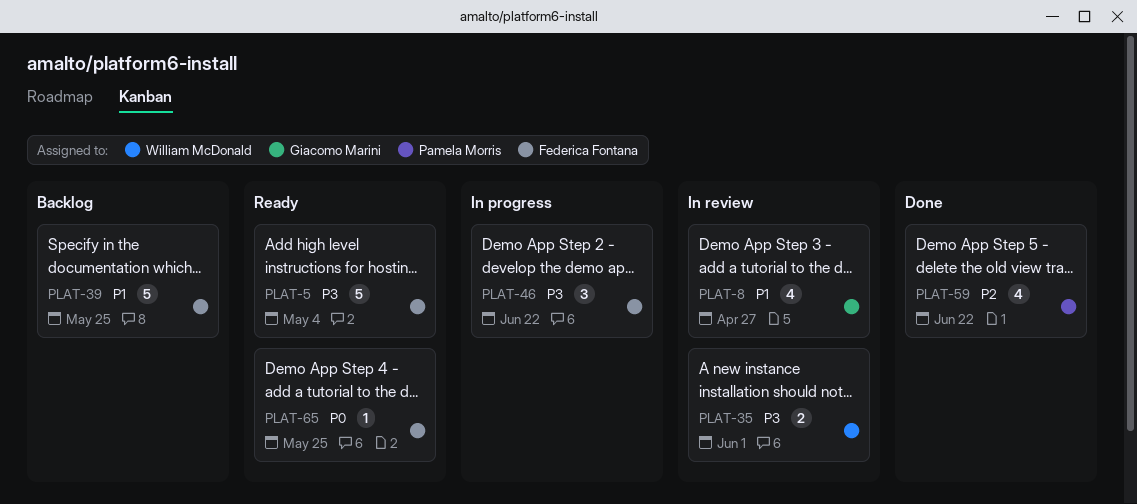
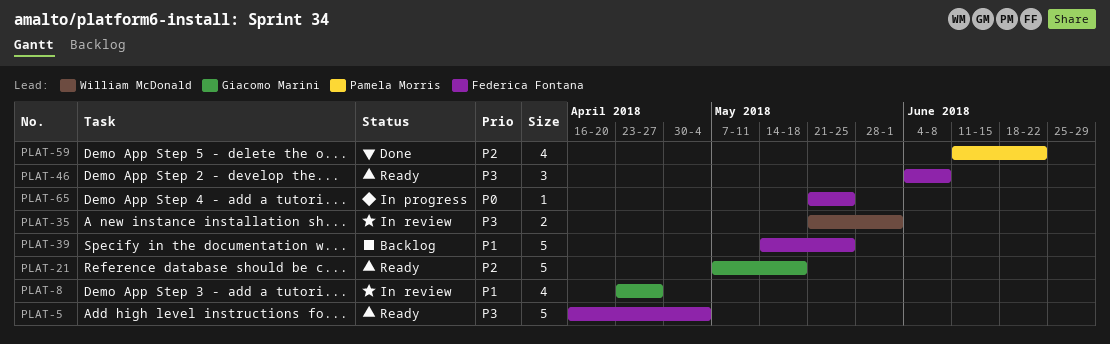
PLAT-21: none -> present
PLAT-46, status: In progress -> Ready
PLAT-46, due: Jun 22 -> Jun 8
PLAT-65, status: Ready -> In progress

